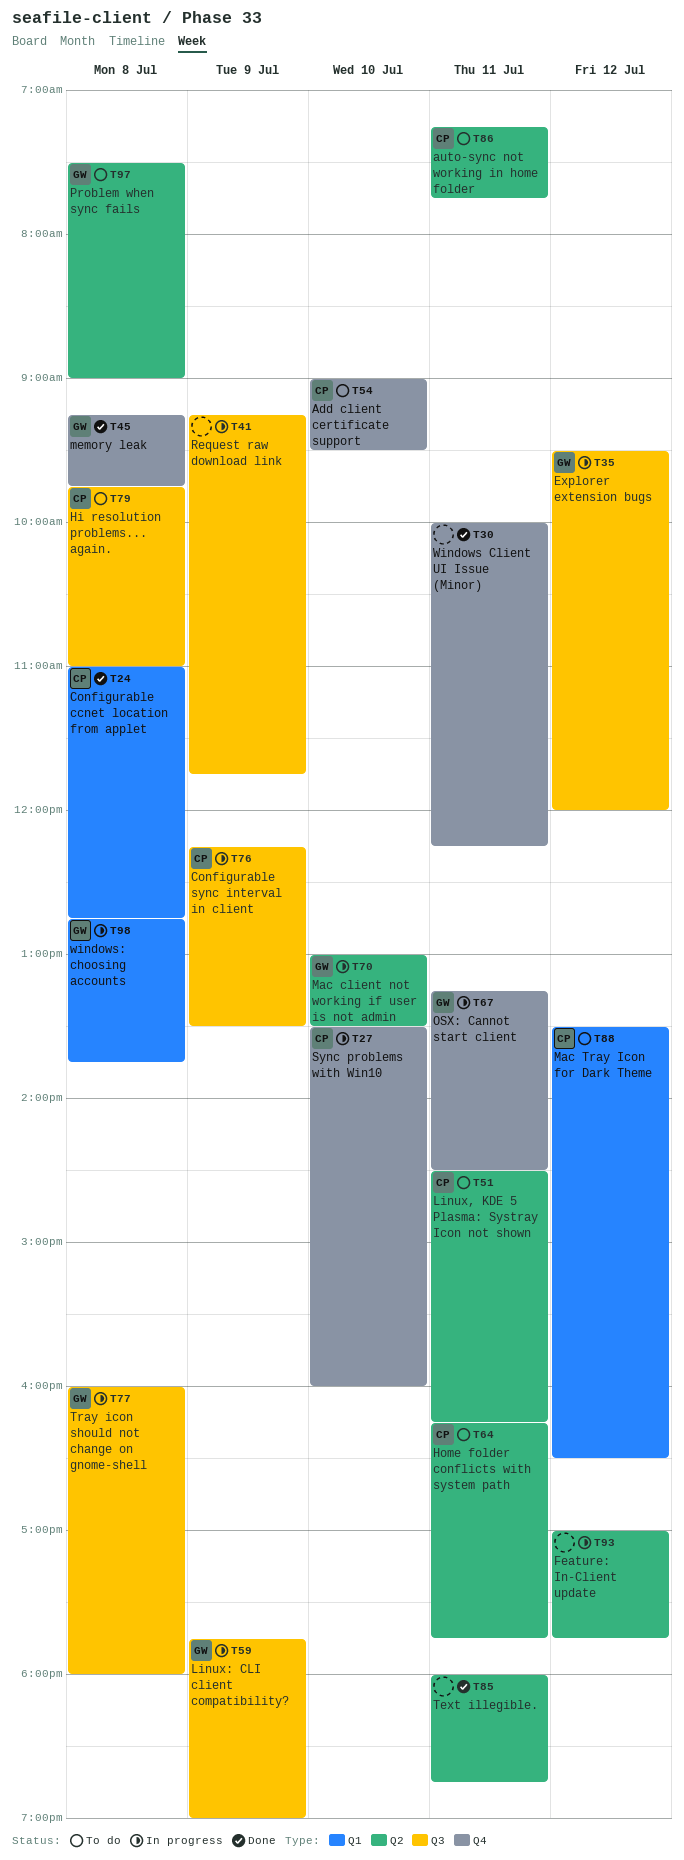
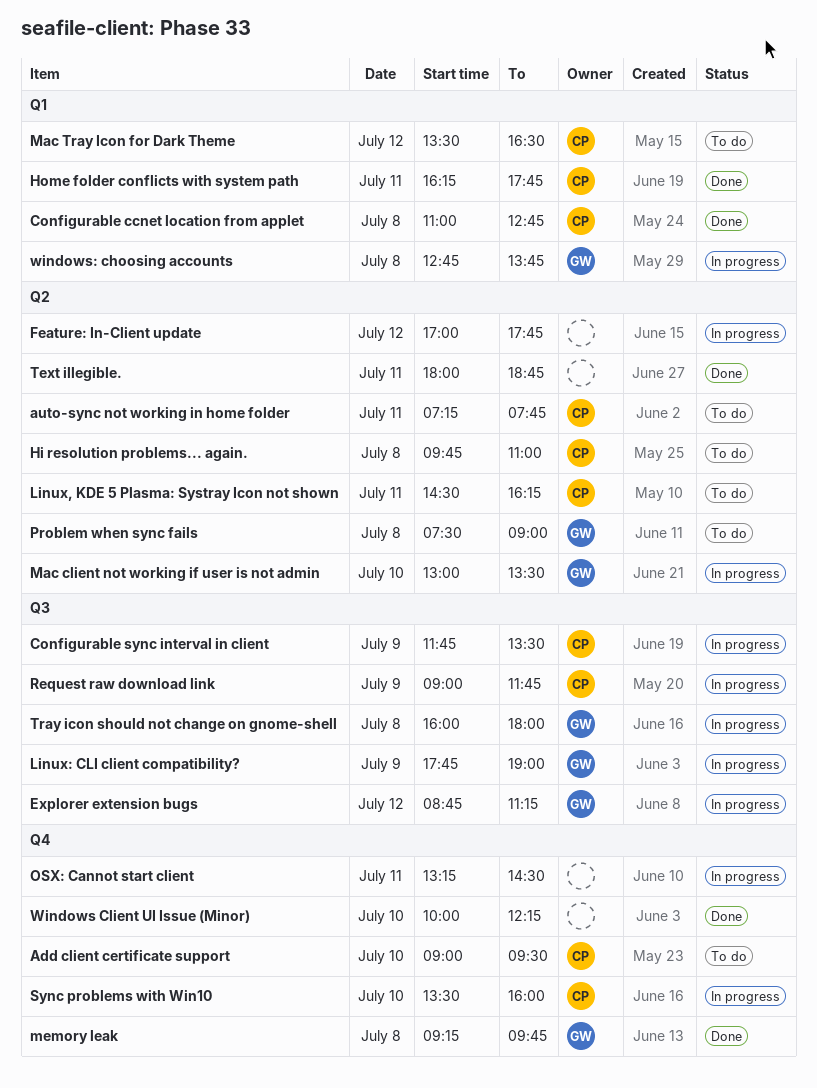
Configurable sync interval in client, begins: 12:15 -> 11:45
Explorer extension bugs, begins: 09:30 -> 08:45
Explorer extension bugs, ends: 12:00 -> 11:15
Hi resolution problems... again., label: Q3 -> Q2
Home folder conflicts with system path, status: To do -> Done
Home folder conflicts with system path, label: Q2 -> Q1
OSX: Cannot start client, owner: GW -> none
Request raw download link, owner: none -> CP
Request raw download link, begins: 09:15 -> 09:00
Windows Client UI Issue (Minor), day: Jul 11 -> Jul 10

